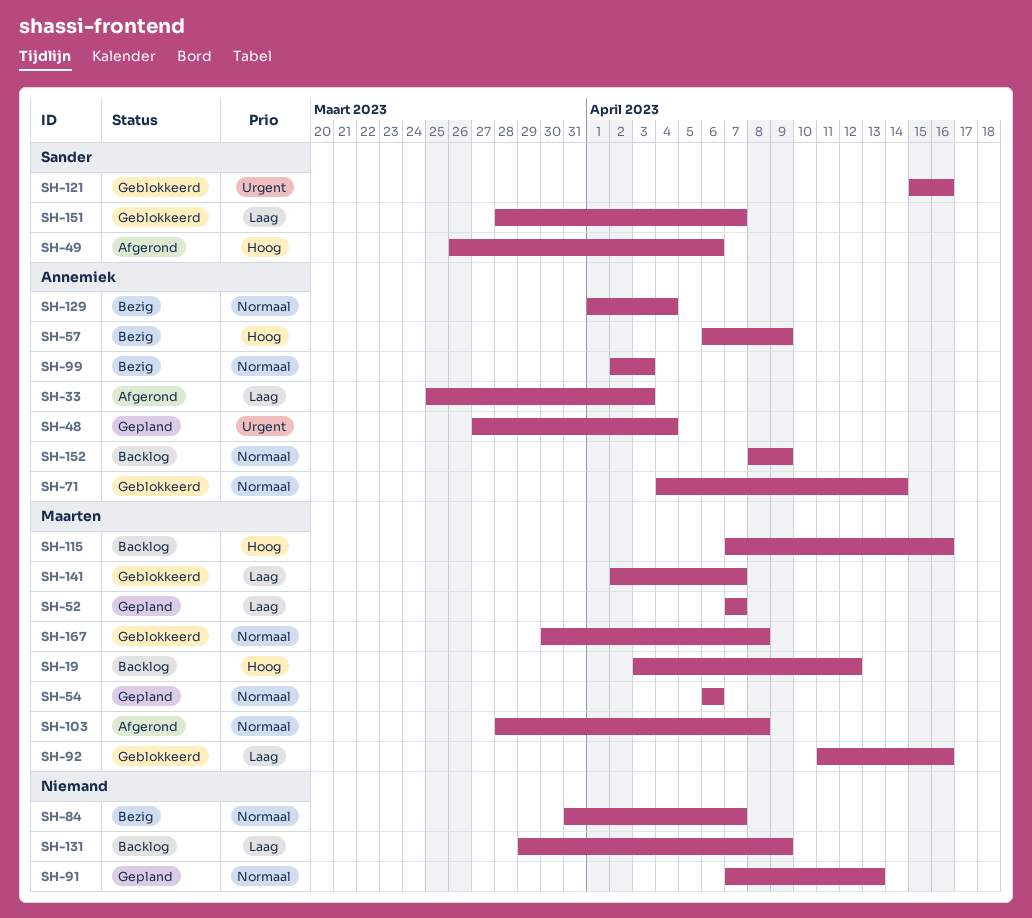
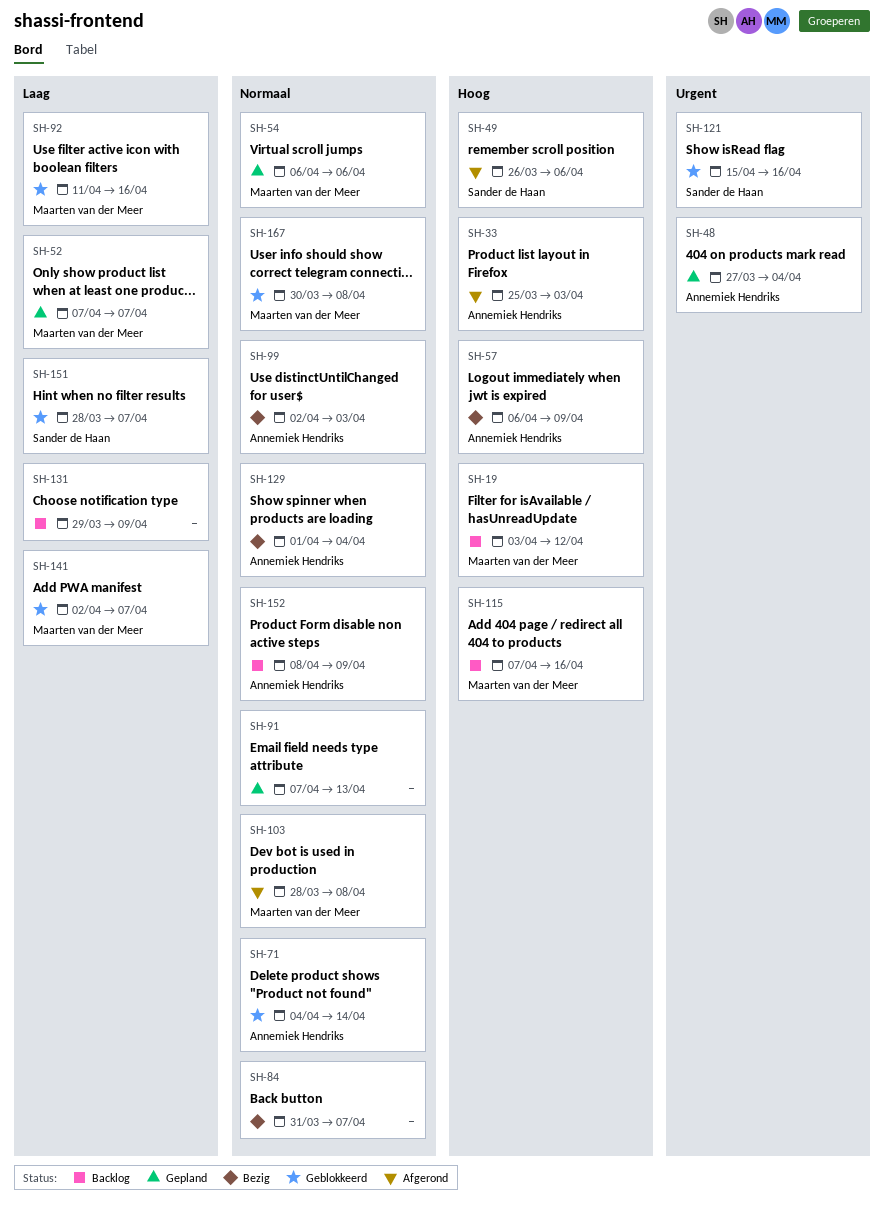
SH-33, priority: Laag -> Hoog

